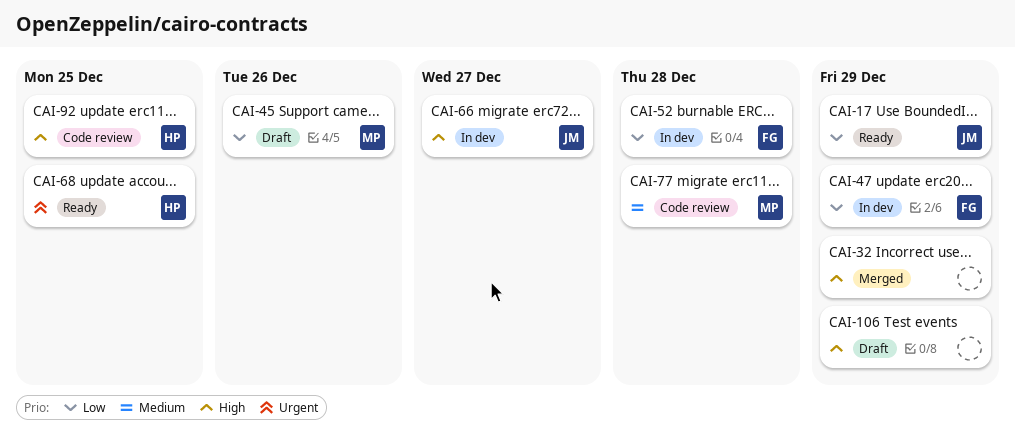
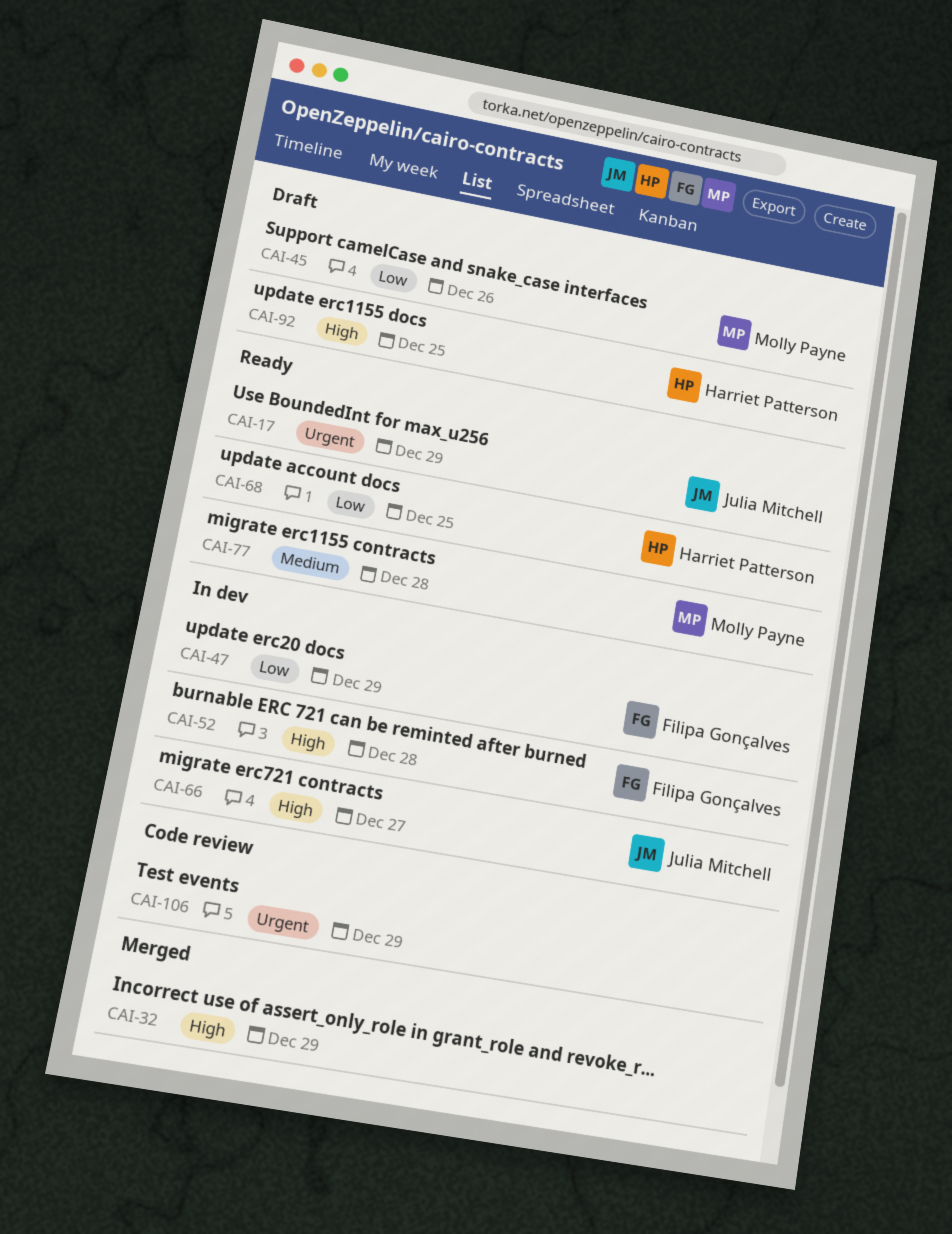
CAI-17, priority: Low -> Urgent
CAI-52, priority: Low -> High
CAI-68, priority: Urgent -> Low
CAI-77, status: Code review -> Ready
CAI-92, status: Code review -> Draft
CAI-106, status: Draft -> Code review
CAI-106, priority: High -> Urgent

